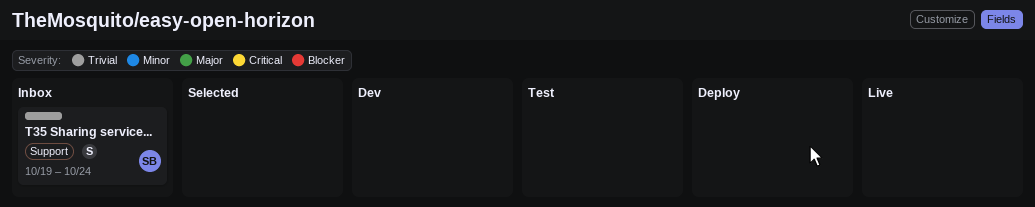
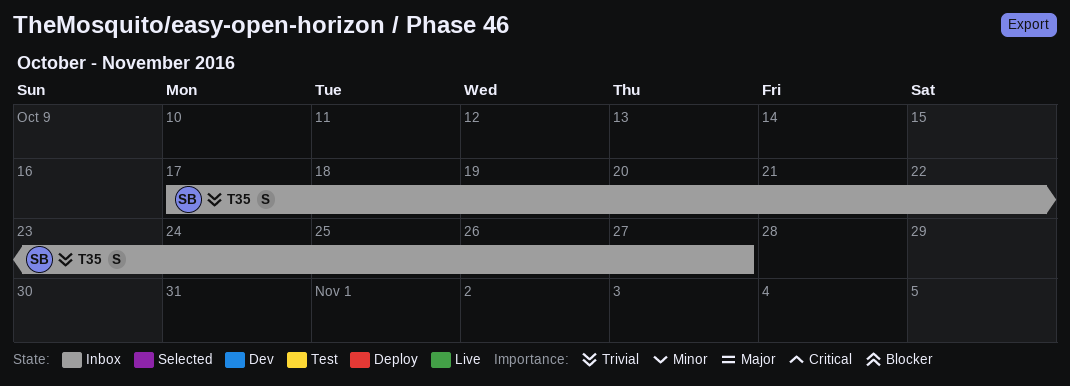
T35, start: Oct 19 -> Oct 17
T35, due: Oct 24 -> Oct 27

